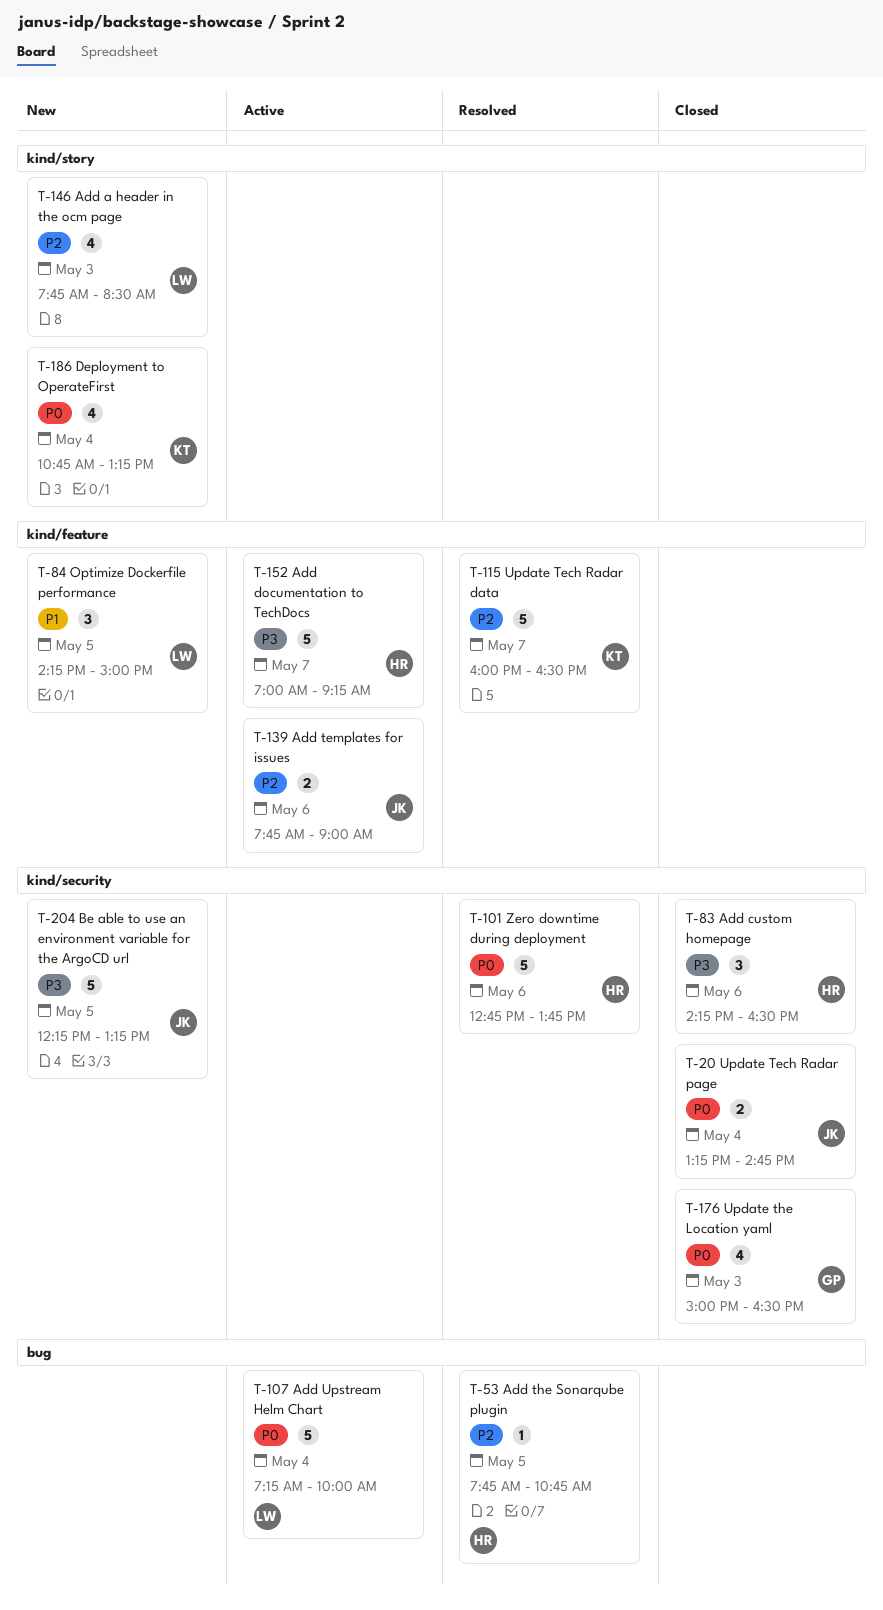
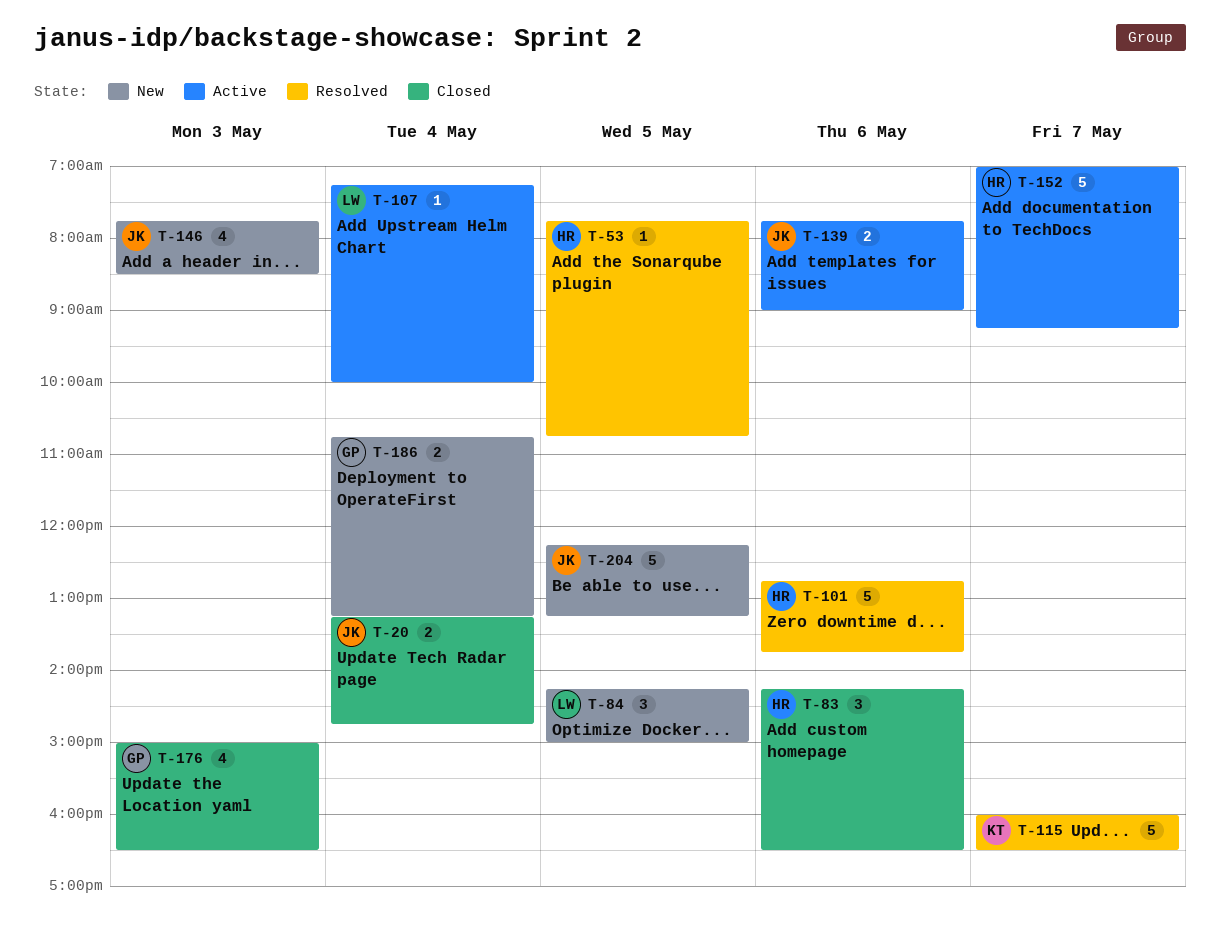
T-107, estimate: 5 -> 1
T-146, owner: LW -> JK
T-186, owner: KT -> GP
T-186, estimate: 4 -> 2

